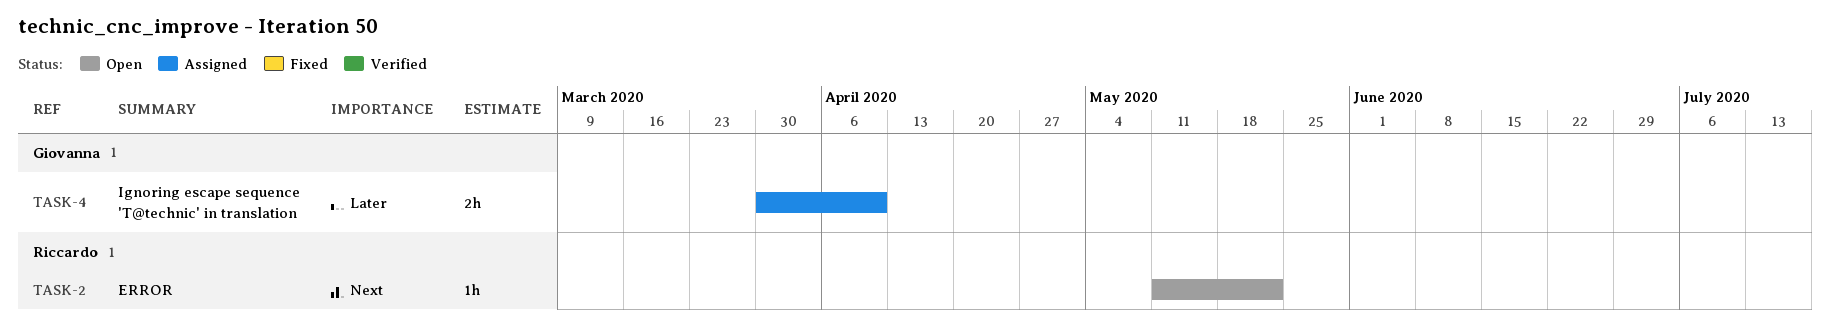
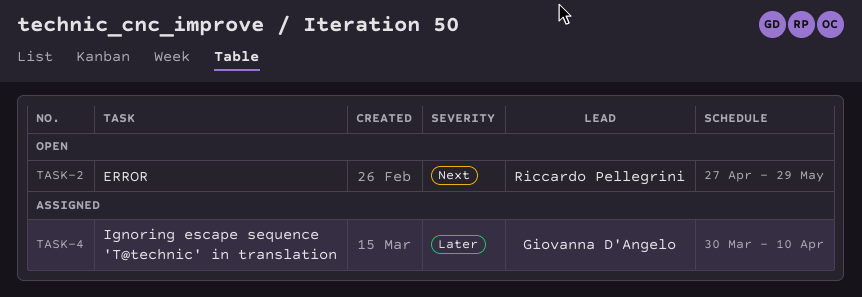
TASK-2, start: May 11 -> Apr 27
TASK-2, due: May 22 -> May 29

